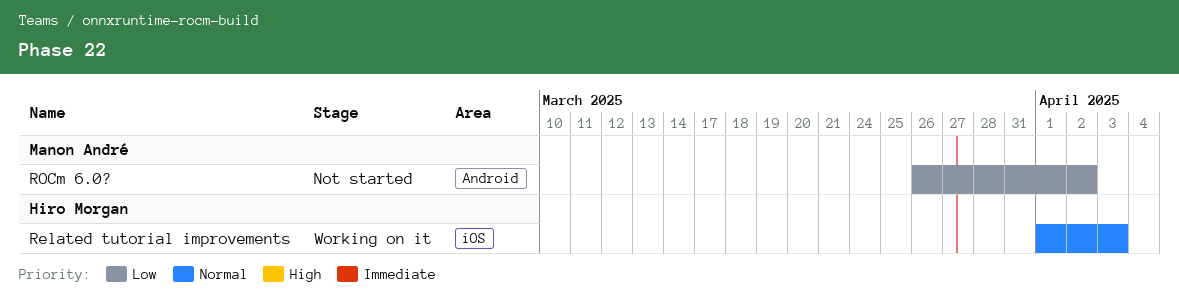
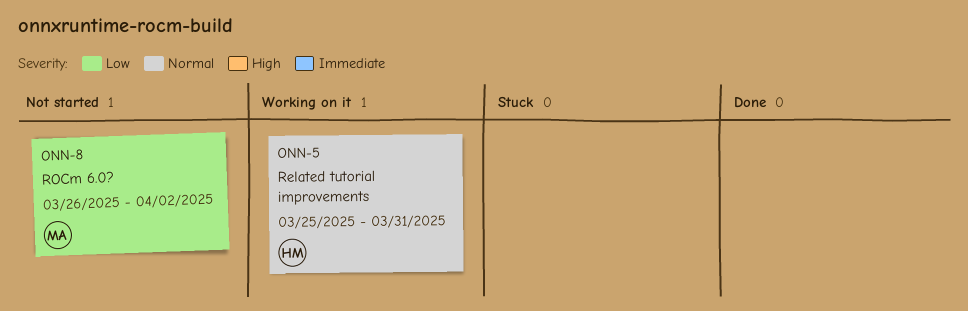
Related tutorial improvements, start: Apr 1 -> Mar 25
Related tutorial improvements, due: Apr 3 -> Mar 31

